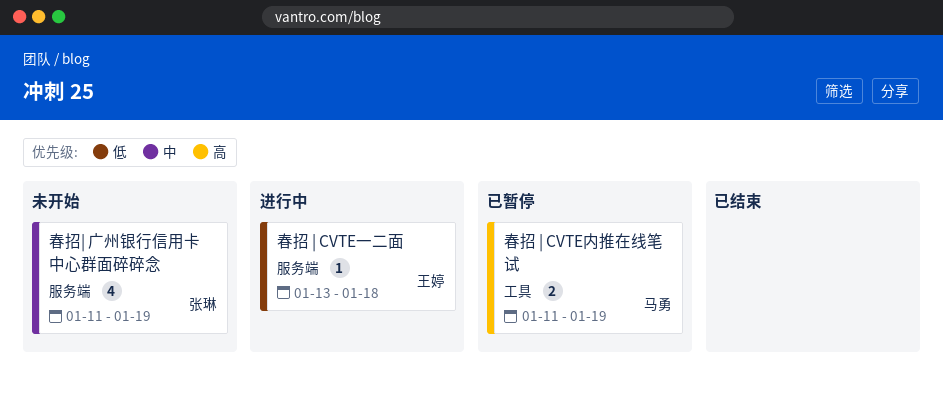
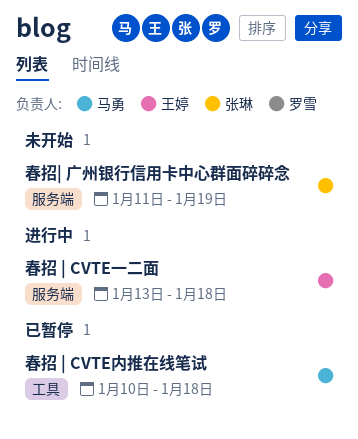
春招 | CVTE内推在线笔试, start: Jan 11 -> Jan 10
春招 | CVTE内推在线笔试, due: Jan 19 -> Jan 18

